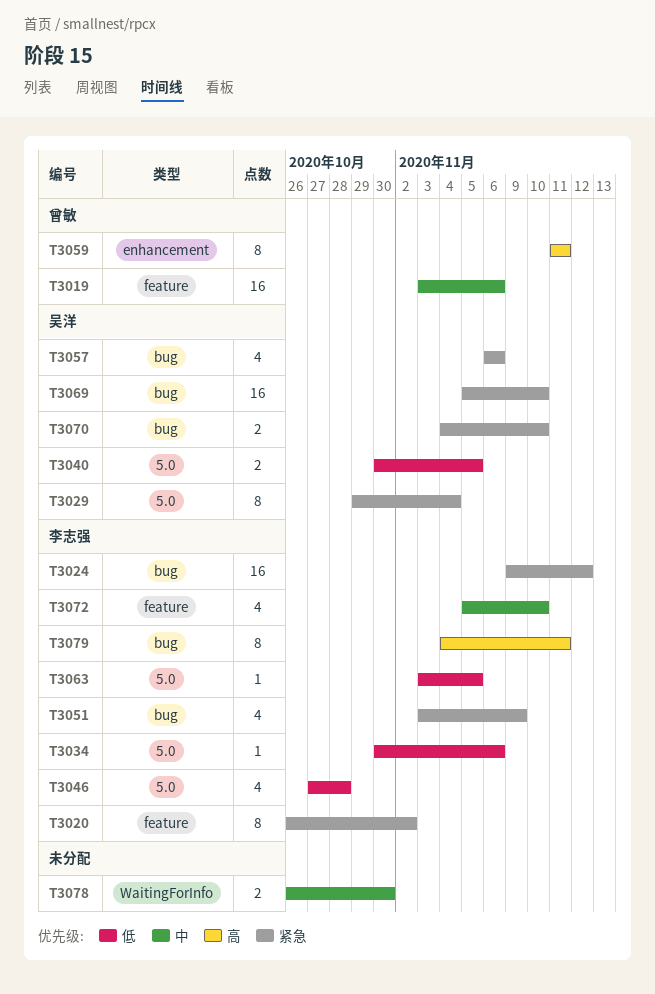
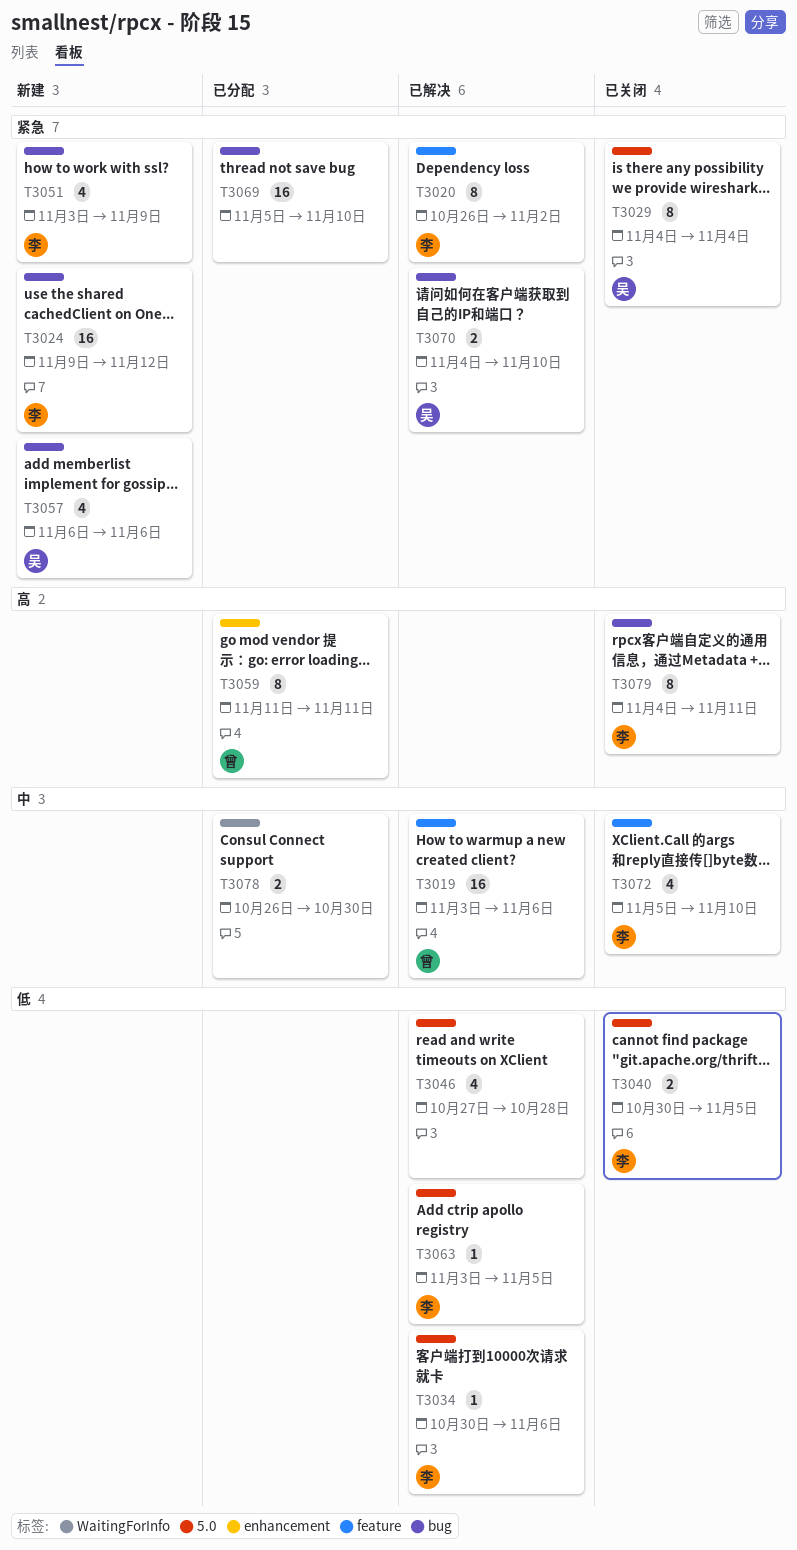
T3029, start: Oct 29 -> Nov 4
T3040, owner: 吴洋 -> 李志强
T3046, owner: 李志强 -> none
T3069, owner: 吴洋 -> none

